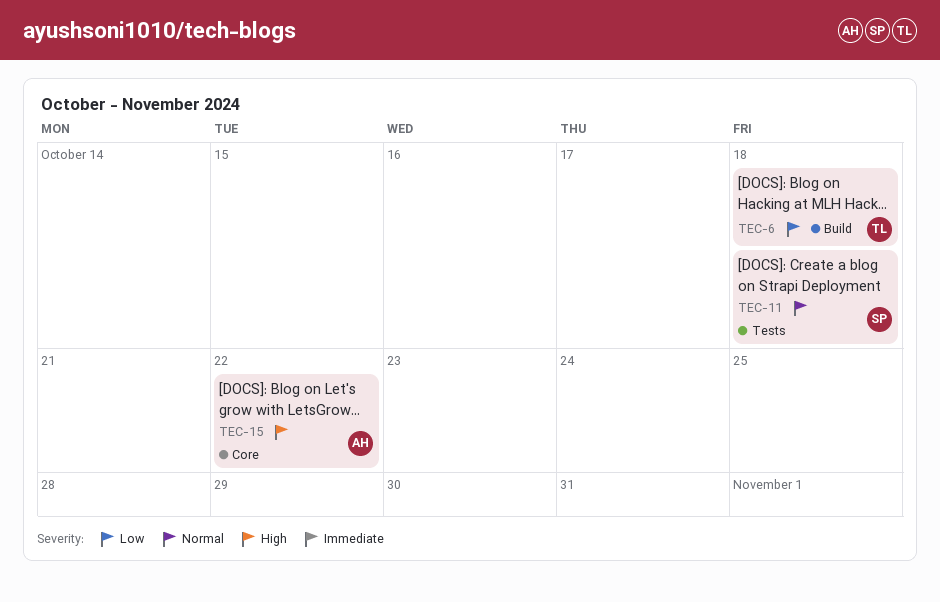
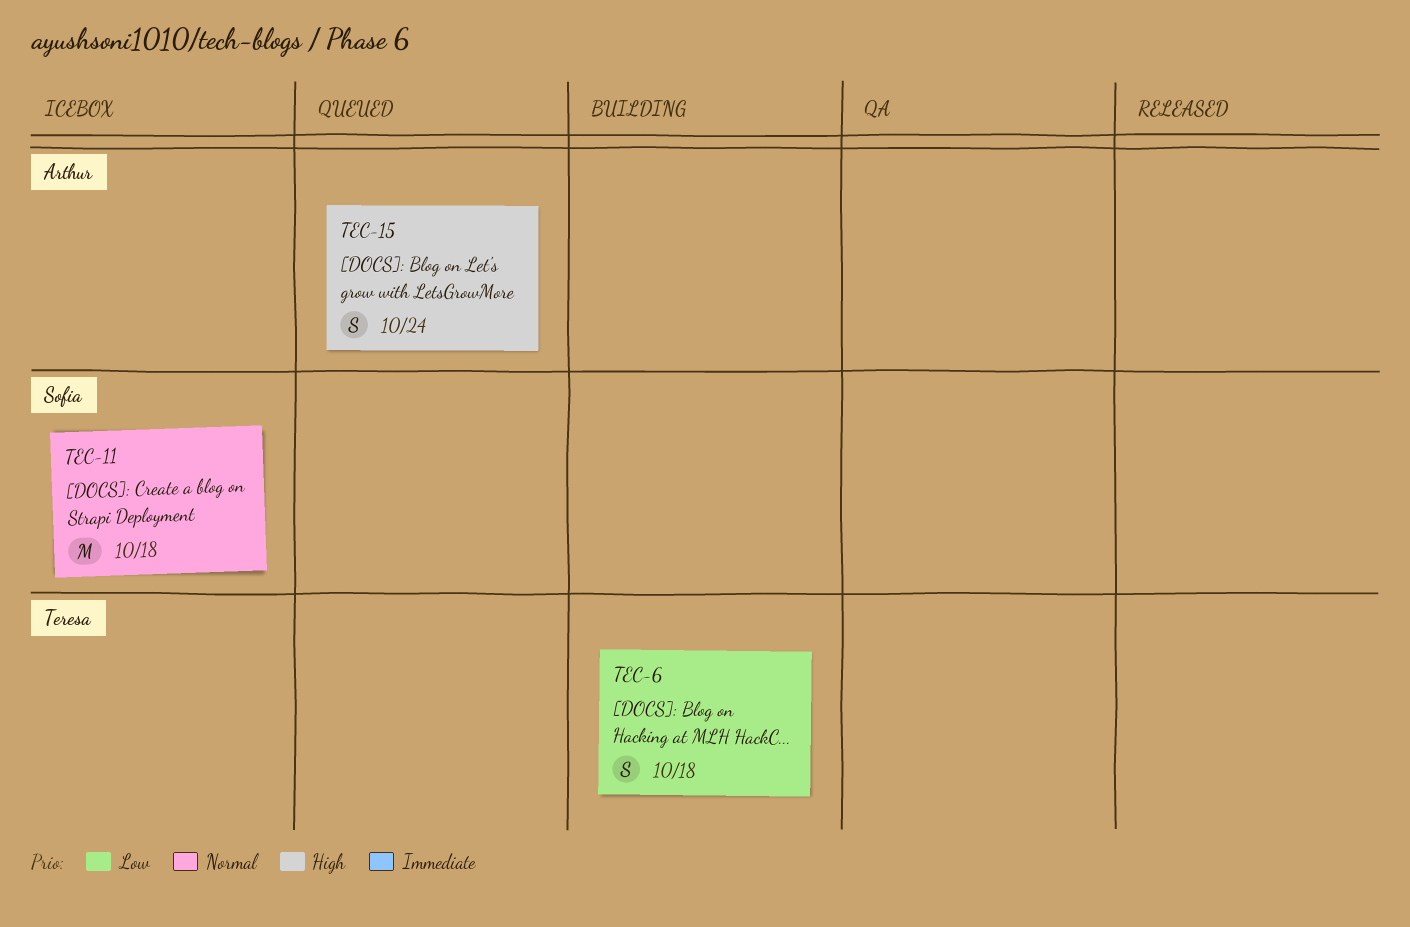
TEC-15, due: Oct 22 -> Oct 24

